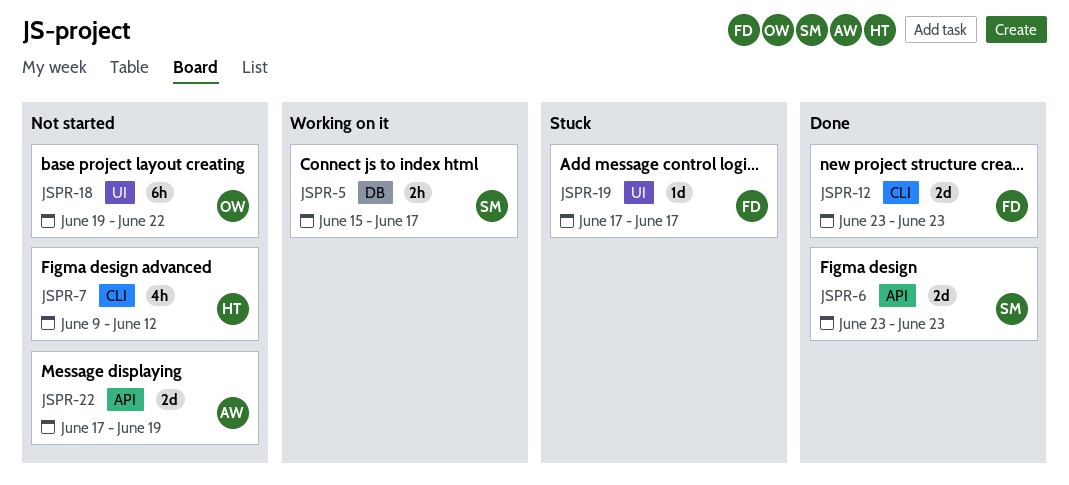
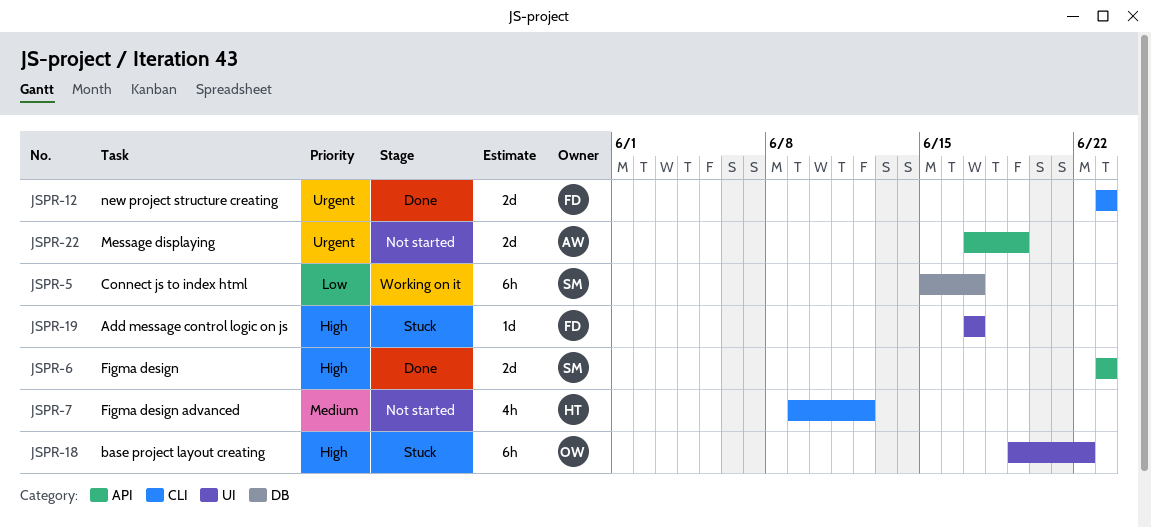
JSPR-5, estimate: 2h -> 6h
JSPR-18, status: Not started -> Stuck

